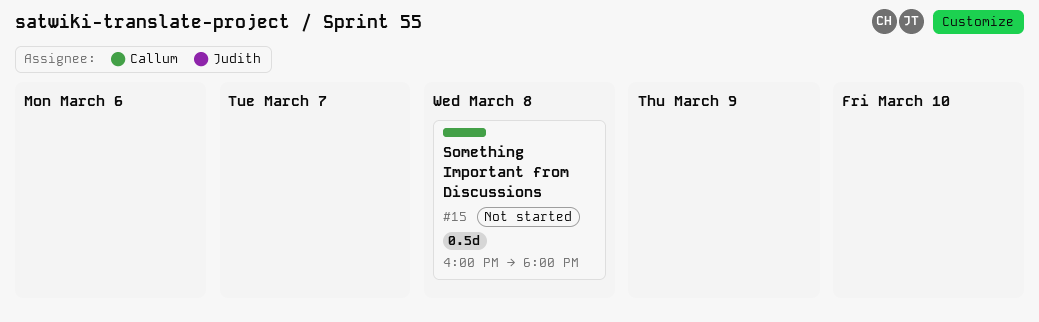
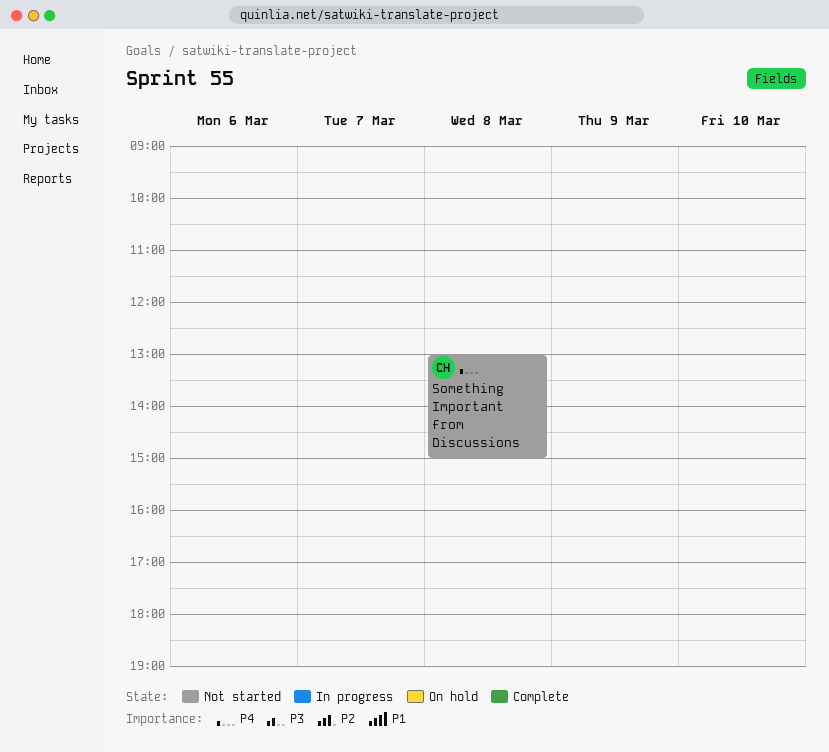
Something Important from Discussions, begins: 16:00 -> 13:00
Something Important from Discussions, ends: 18:00 -> 15:00

